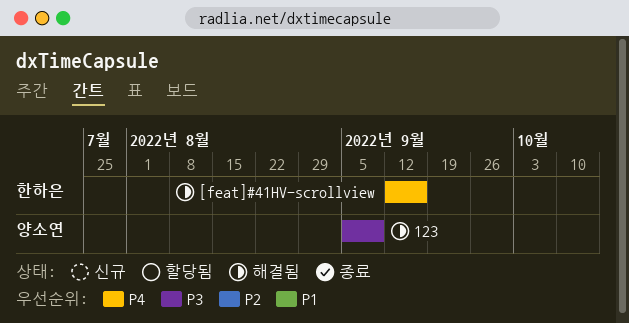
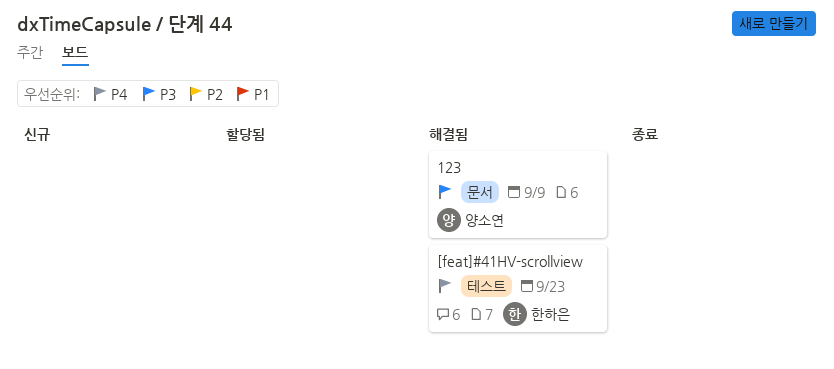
[feat]#41HV-scrollview, due: Sep 16 -> Sep 23

